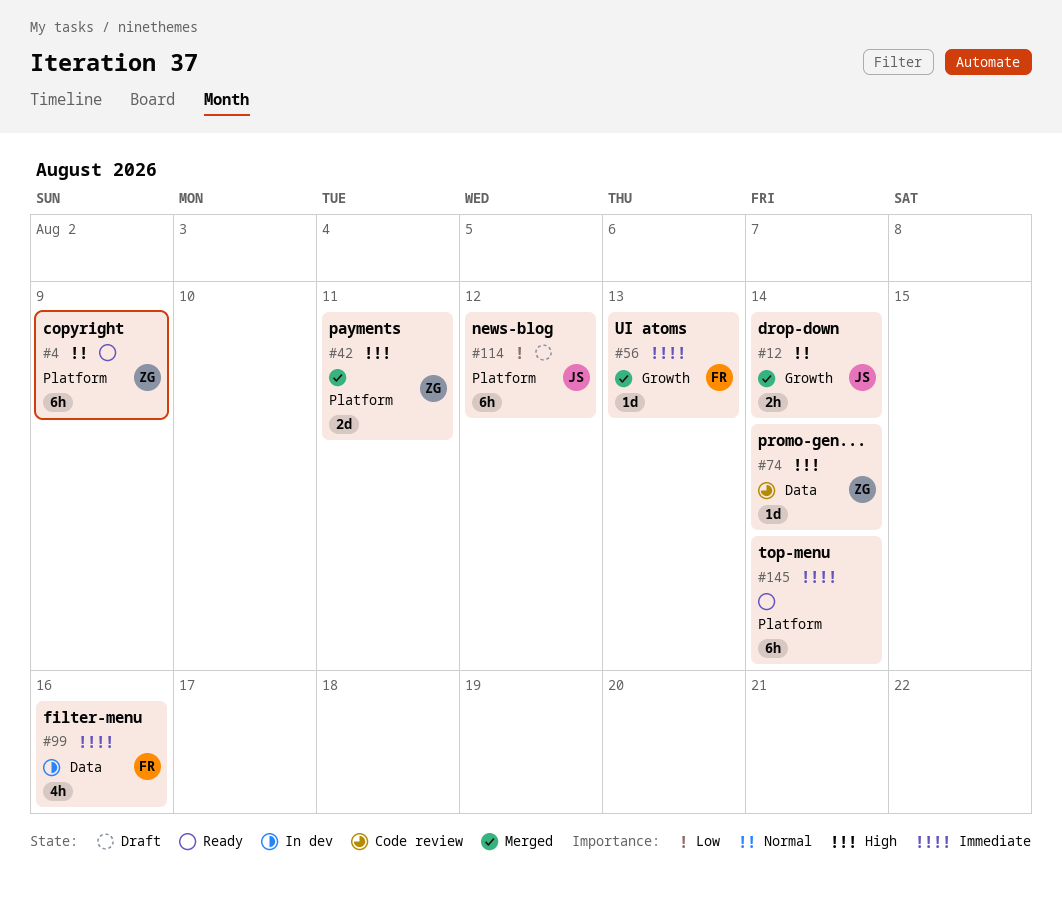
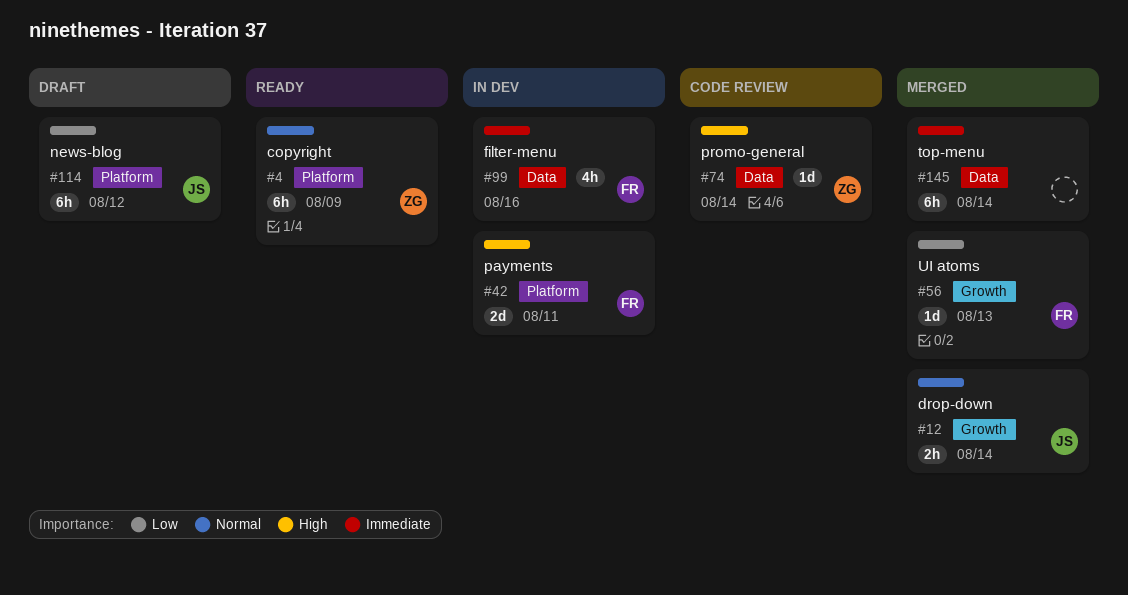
#42, status: Merged -> In dev
#42, owner: ZG -> FR
#56, priority: Immediate -> Low
#145, status: Ready -> Merged
#145, label: Platform -> Data

